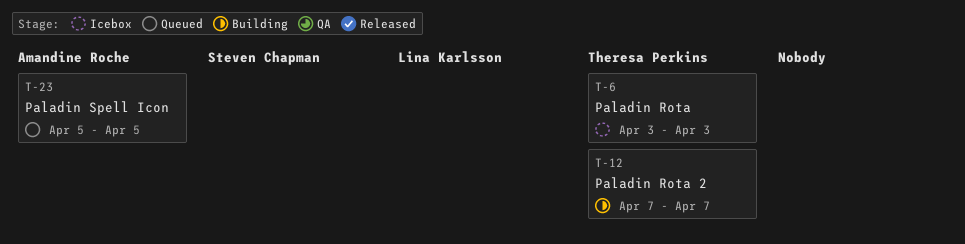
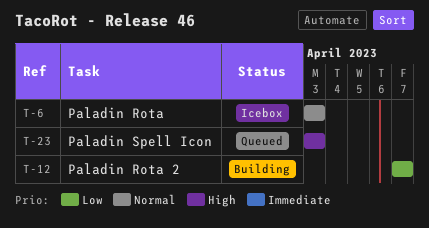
T-23, start: Apr 5 -> Apr 3
T-23, due: Apr 5 -> Apr 3

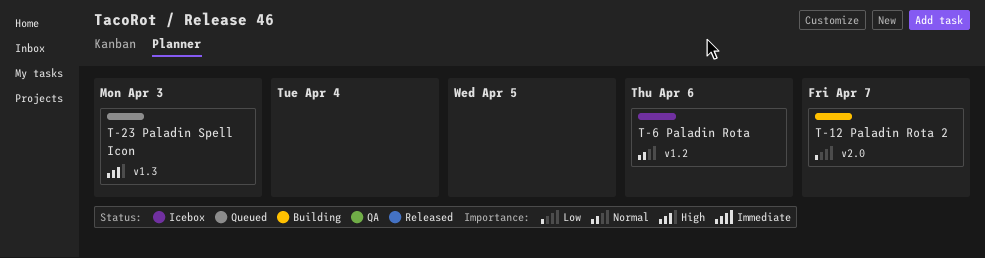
T-6, due: Apr 3 -> Apr 6

